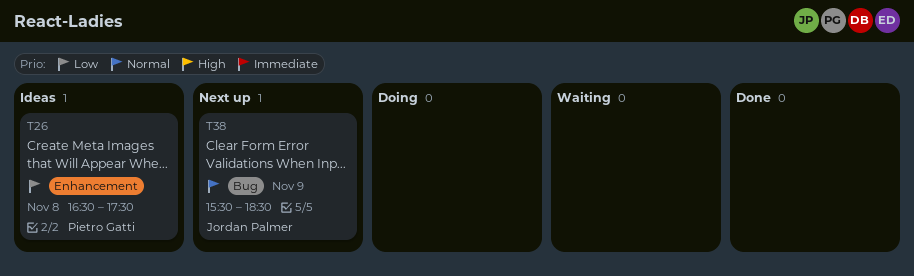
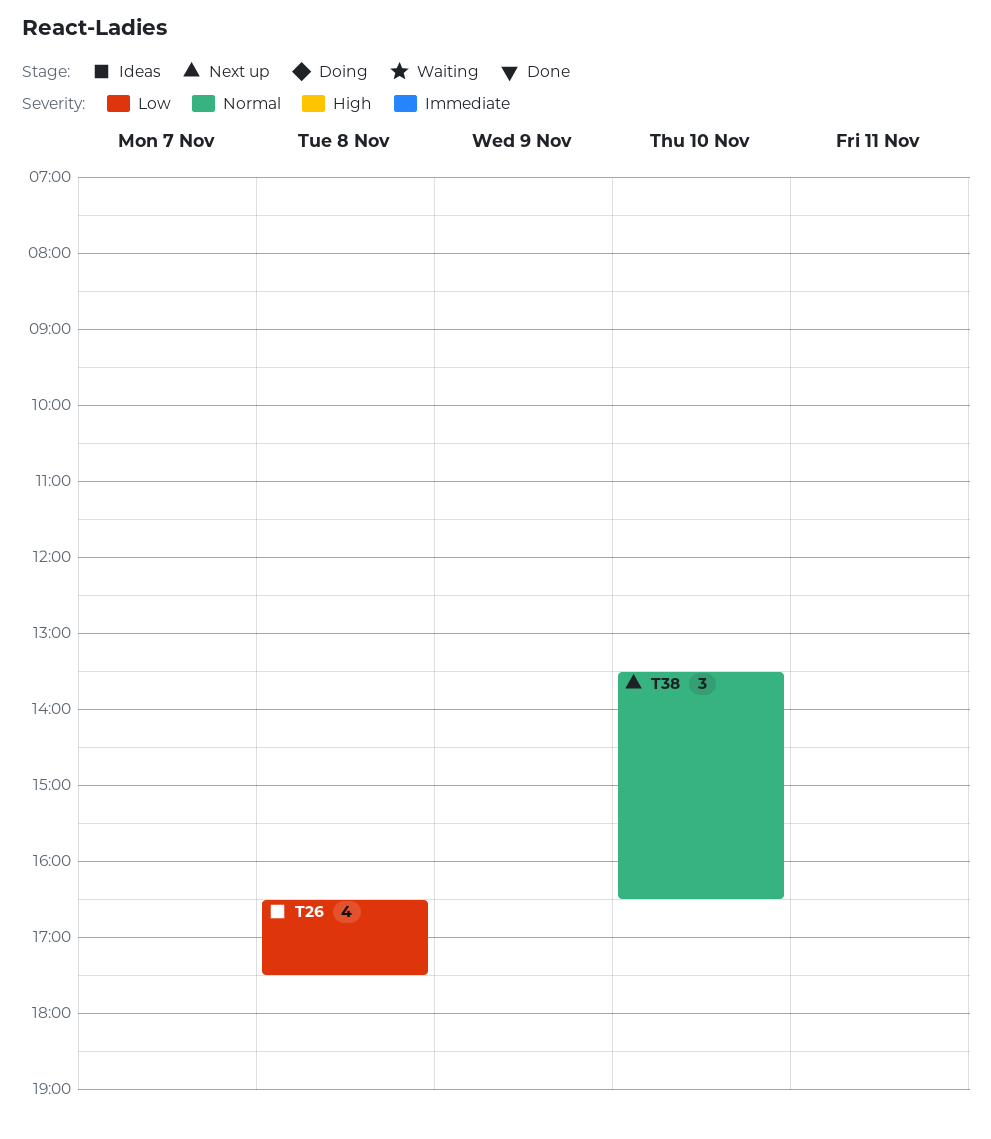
T38, day: Nov 9 -> Nov 10
T38, begins: 15:30 -> 13:30
T38, ends: 18:30 -> 16:30

